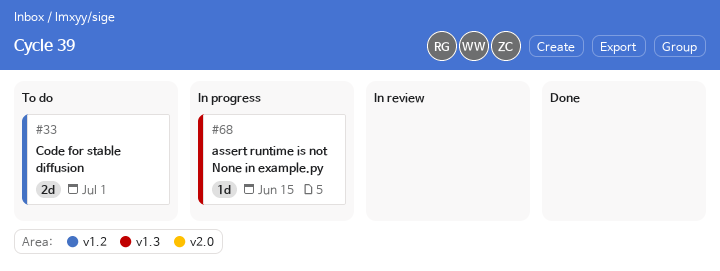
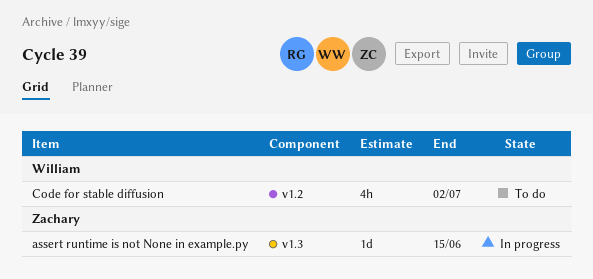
Code for stable diffusion, estimate: 2d -> 4h
Code for stable diffusion, due: Jul 1 -> Jul 2

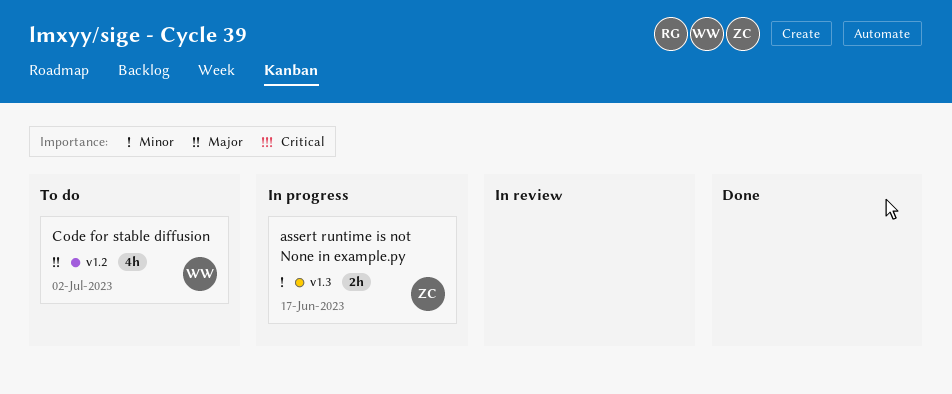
assert runtime is not None in example.py, estimate: 1d -> 2h
assert runtime is not None in example.py, due: Jun 15 -> Jun 17

